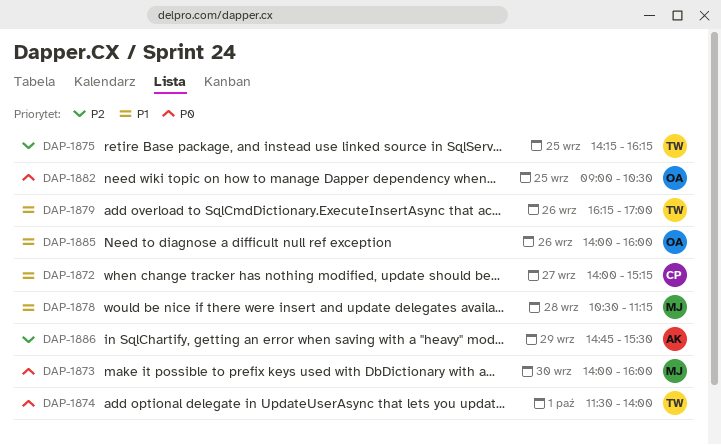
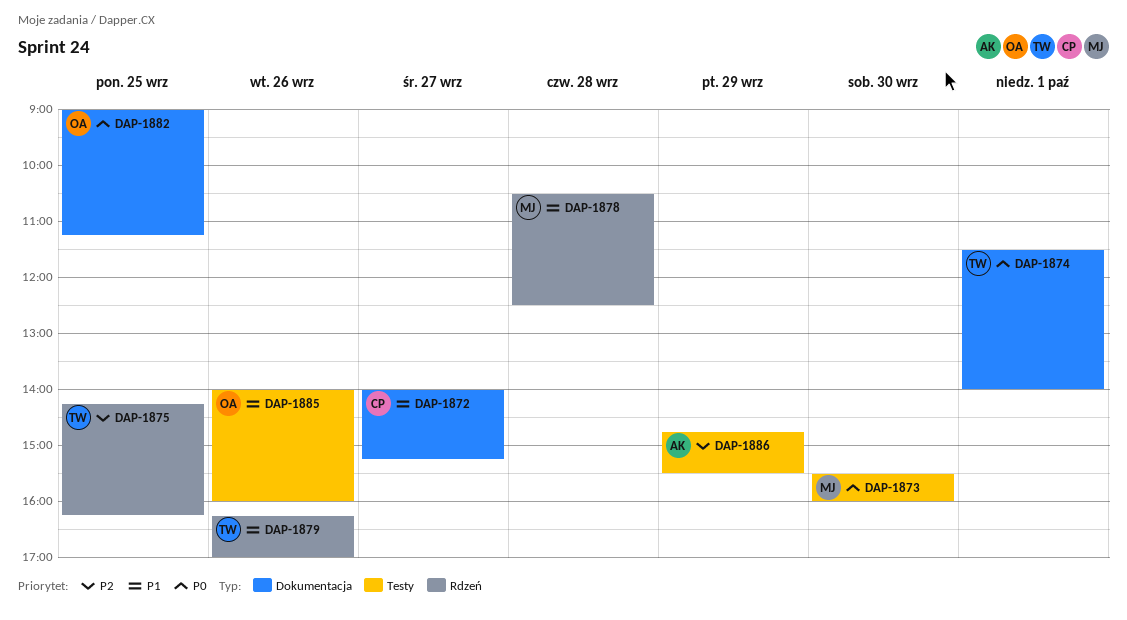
DAP-1873, begins: 14:00 -> 15:30
DAP-1878, ends: 11:15 -> 12:30
DAP-1882, ends: 10:30 -> 11:15

